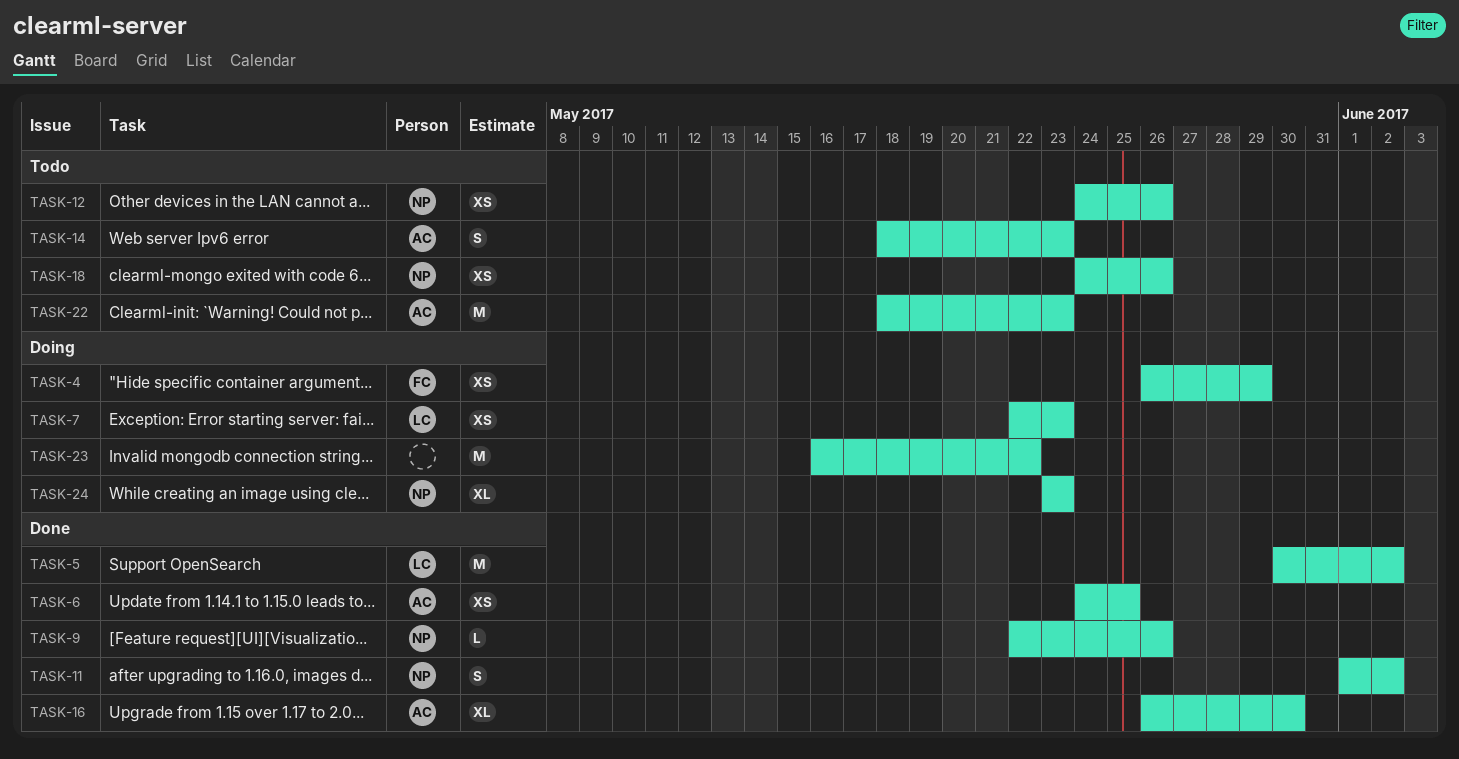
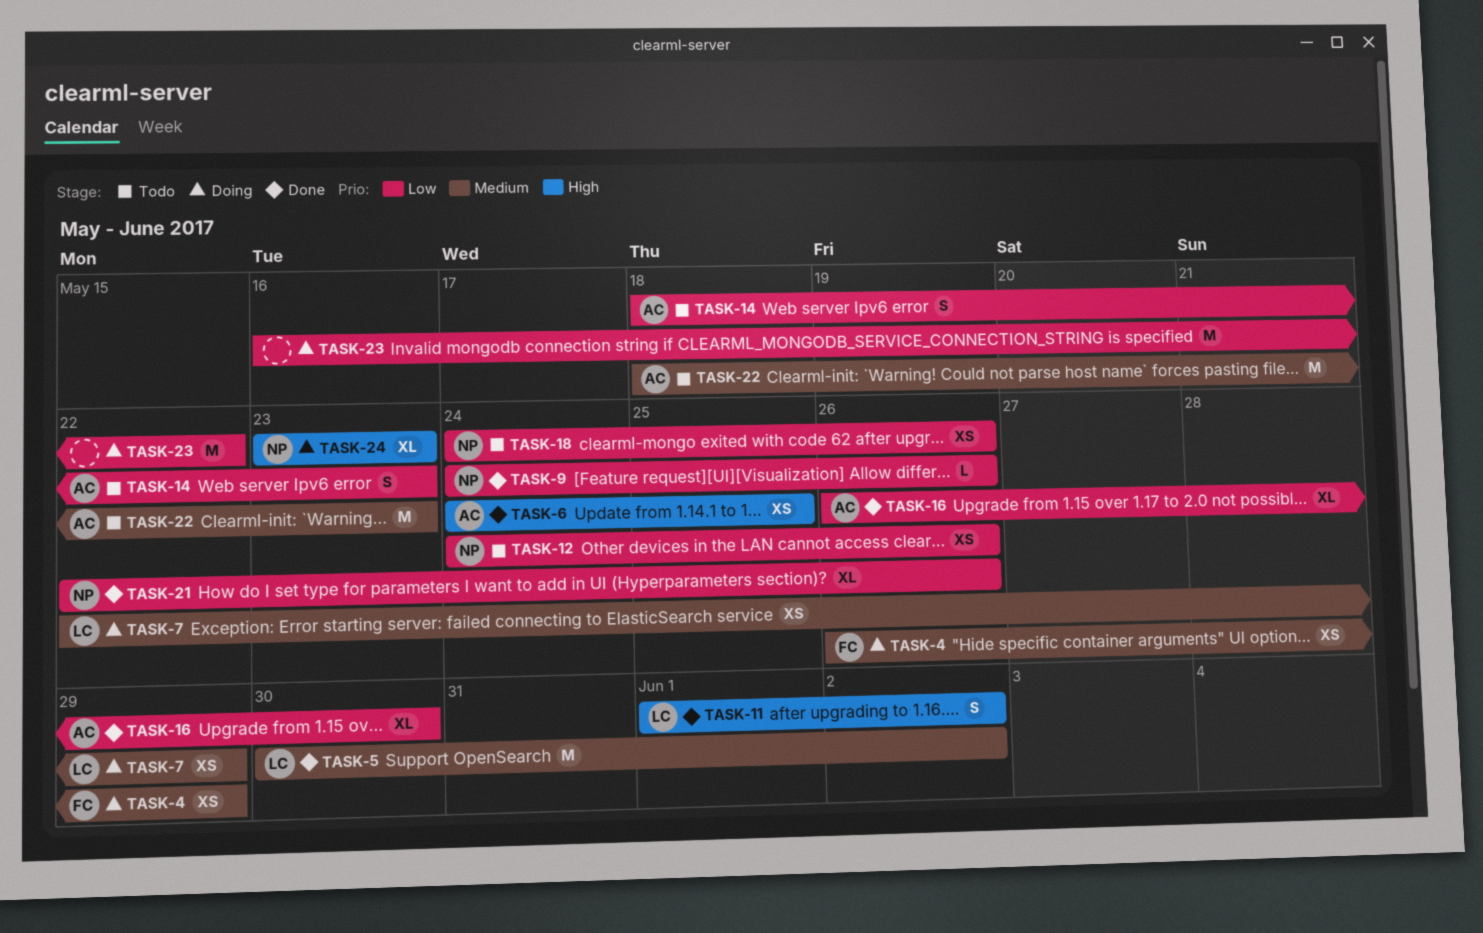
TASK-7, due: May 23 -> May 29
TASK-9, start: May 22 -> May 24
TASK-11, owner: NP -> LC
TASK-21: none -> present

